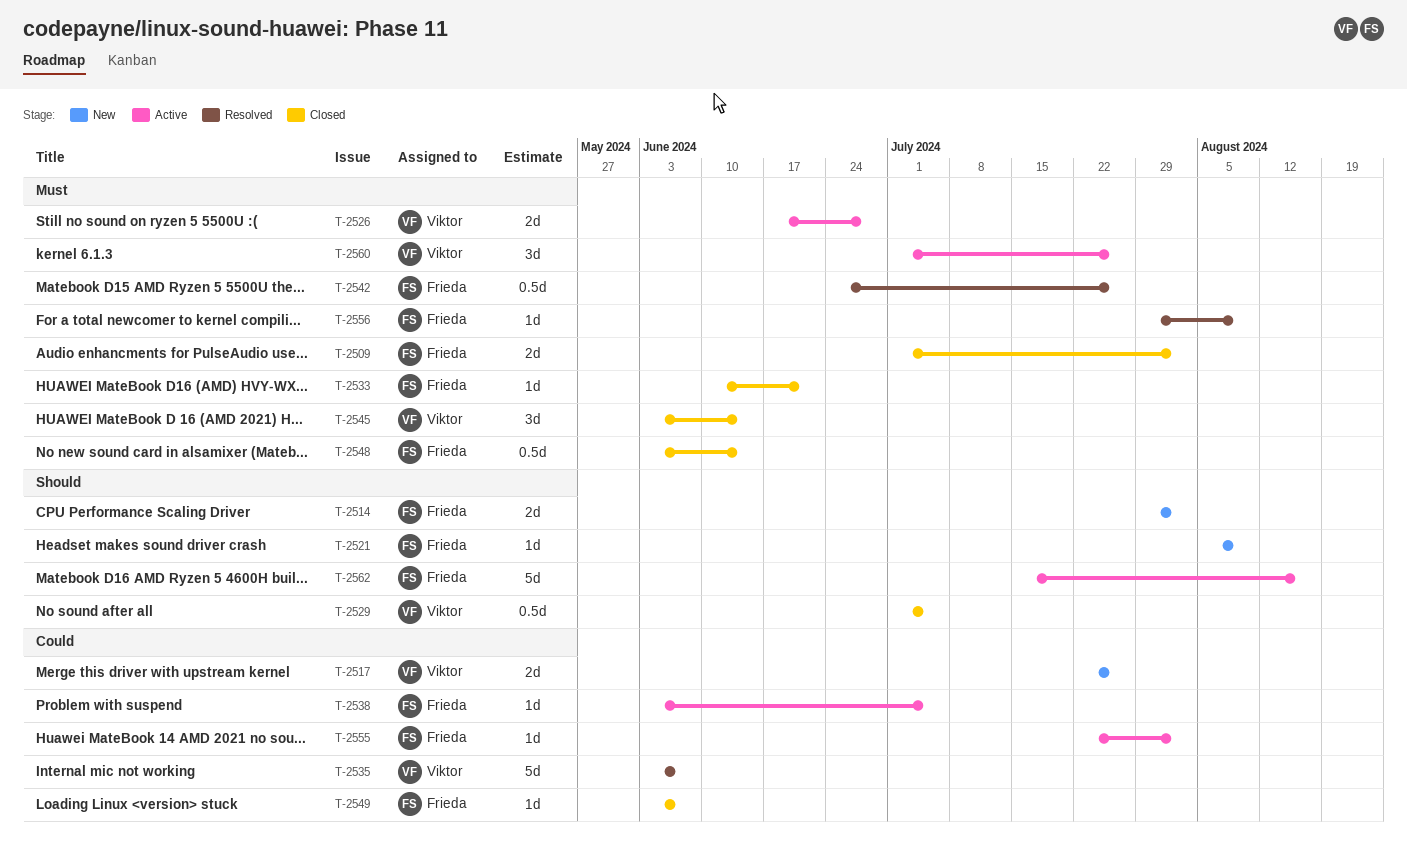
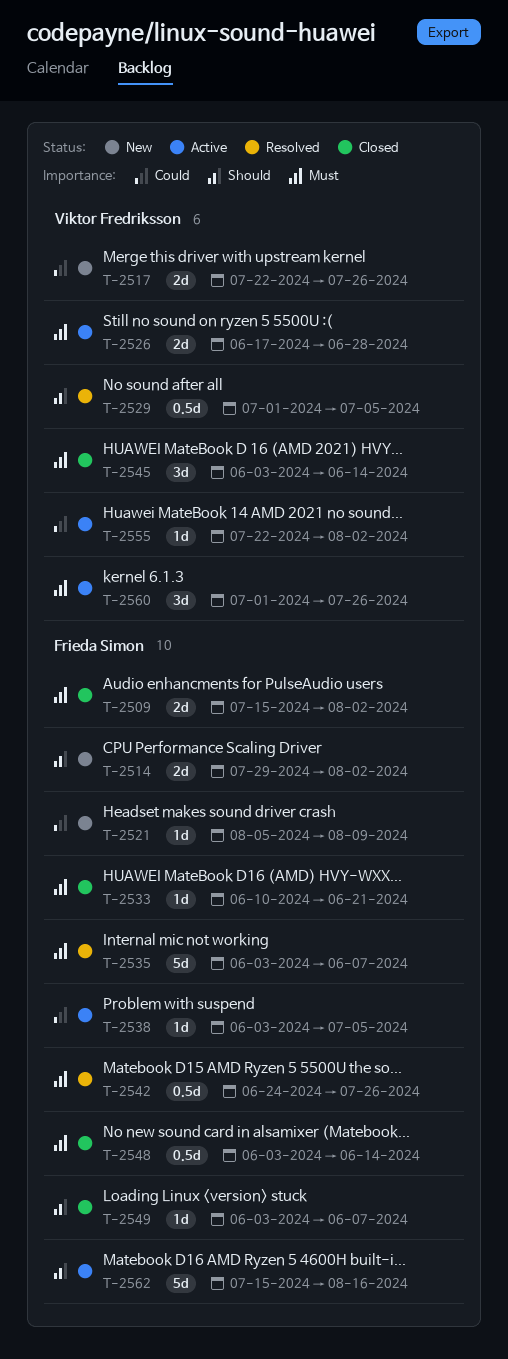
T-2509, start: Jul 1 -> Jul 15
T-2521, priority: Should -> Could
T-2529, status: Closed -> Resolved
T-2535, owner: Viktor Fredriksson -> Frieda Simon
T-2535, priority: Could -> Must
T-2549, priority: Could -> Should
T-2555, owner: Frieda Simon -> Viktor Fredriksson
T-2556: present -> none

